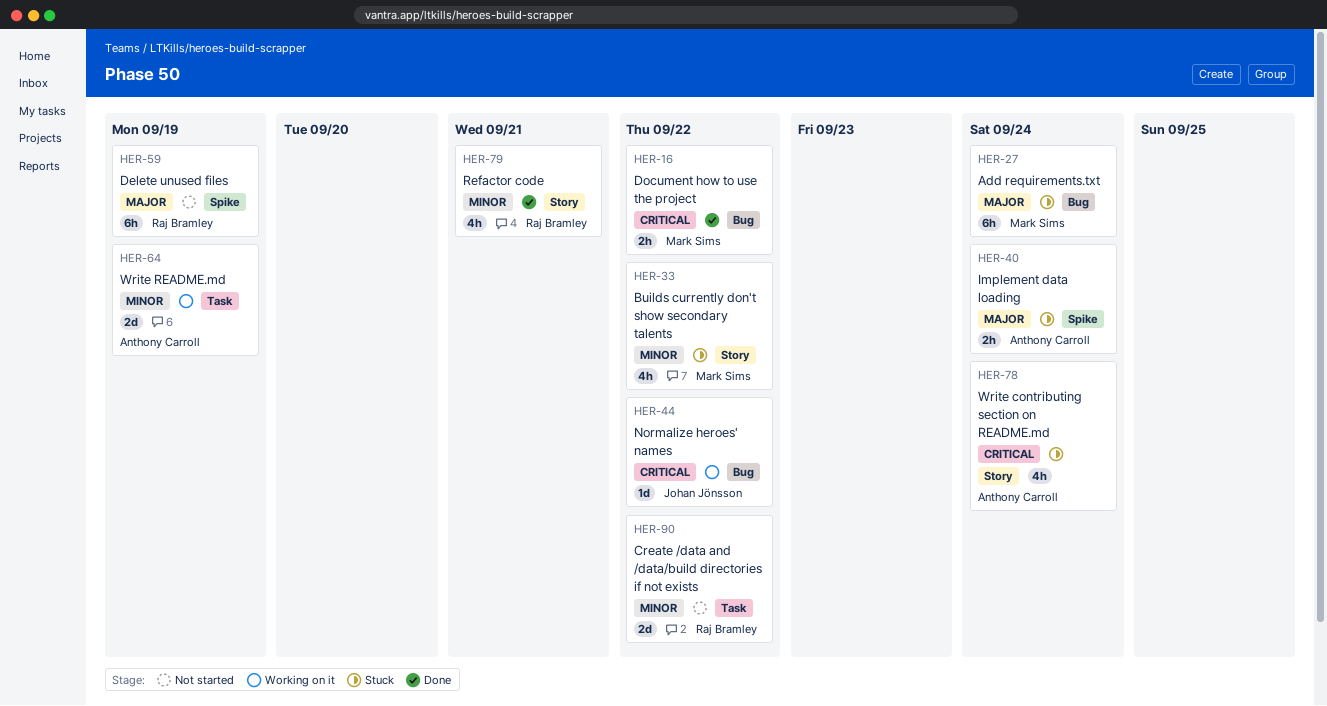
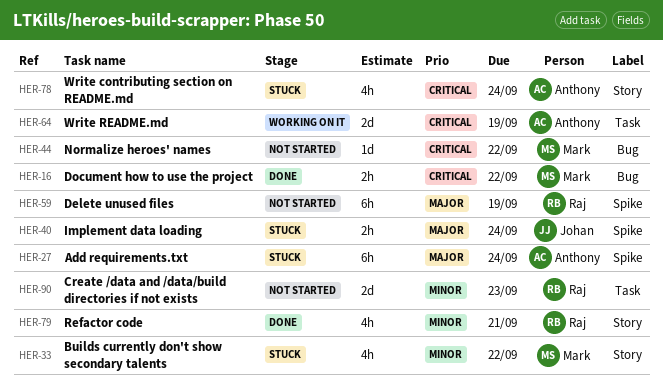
HER-27, owner: Mark Sims -> Anthony Carroll
HER-27, label: Bug -> Spike
HER-40, owner: Anthony Carroll -> Johan Jönsson
HER-44, status: Working on it -> Not started
HER-44, owner: Johan Jönsson -> Mark Sims
HER-64, priority: Minor -> Critical
HER-90, due: Sep 22 -> Sep 23

